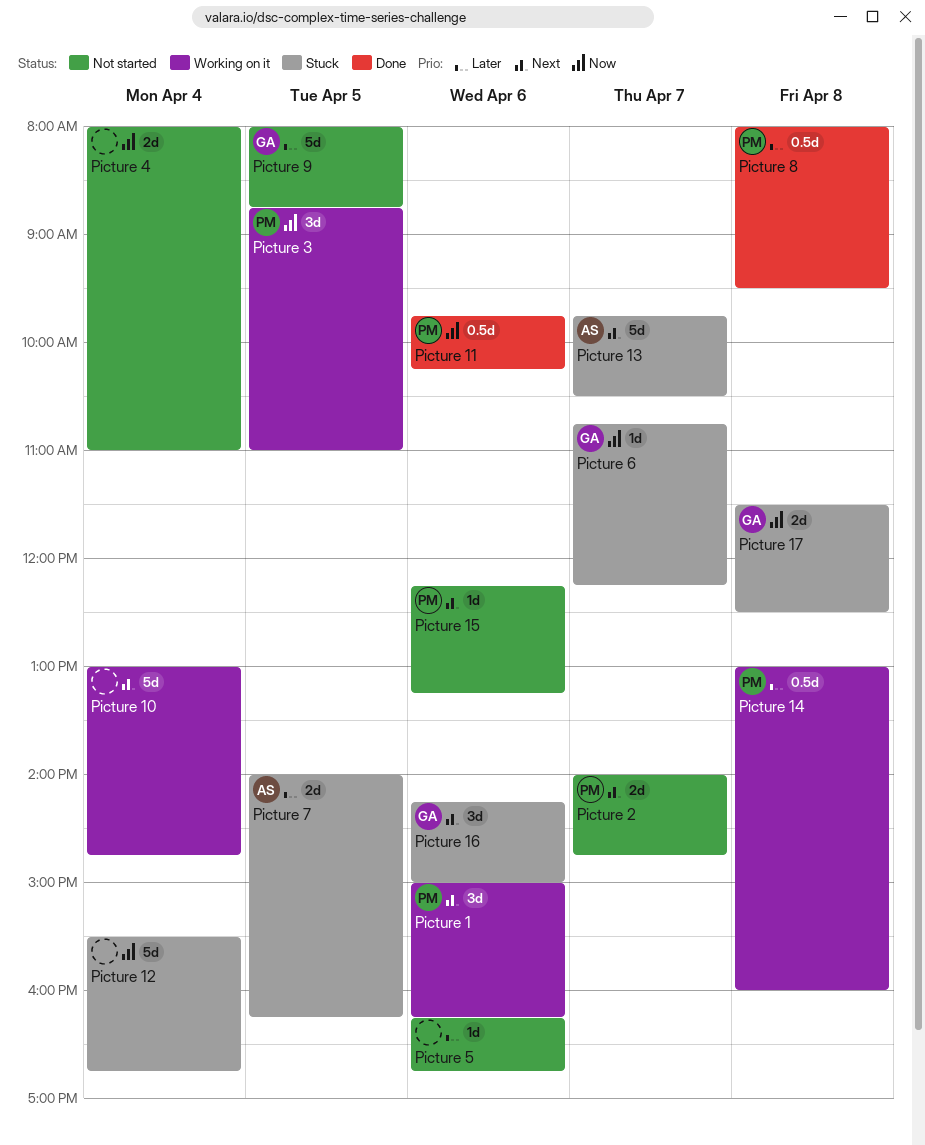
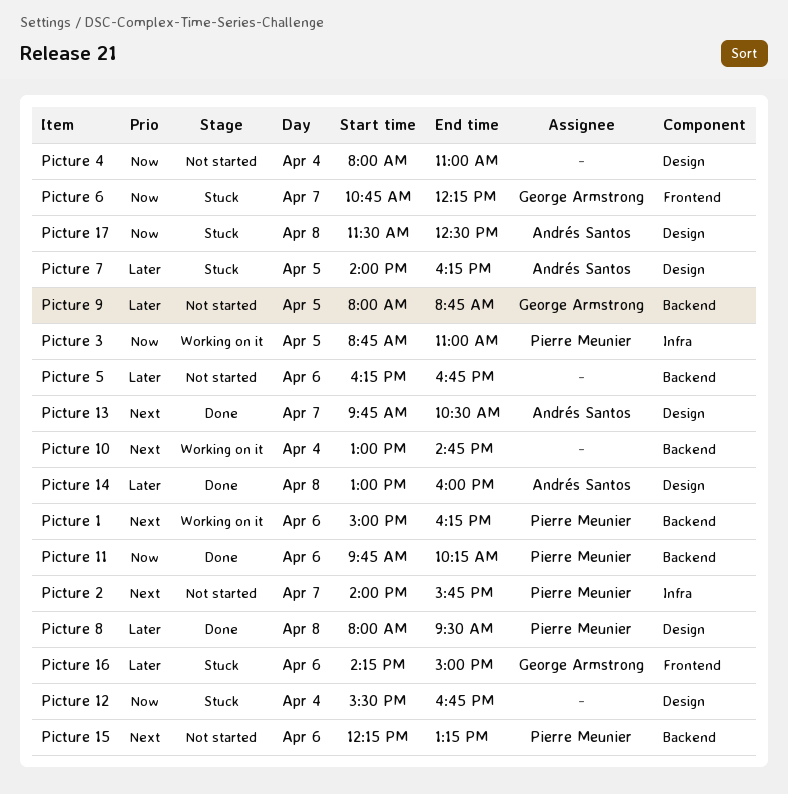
Picture 13, status: Stuck -> Done
Picture 14, status: Working on it -> Done
Picture 14, owner: Pierre Meunier -> Andrés Santos
Picture 16, priority: Next -> Later
Picture 17, owner: George Armstrong -> Andrés Santos
Picture 2, ends: 14:45 -> 15:45

